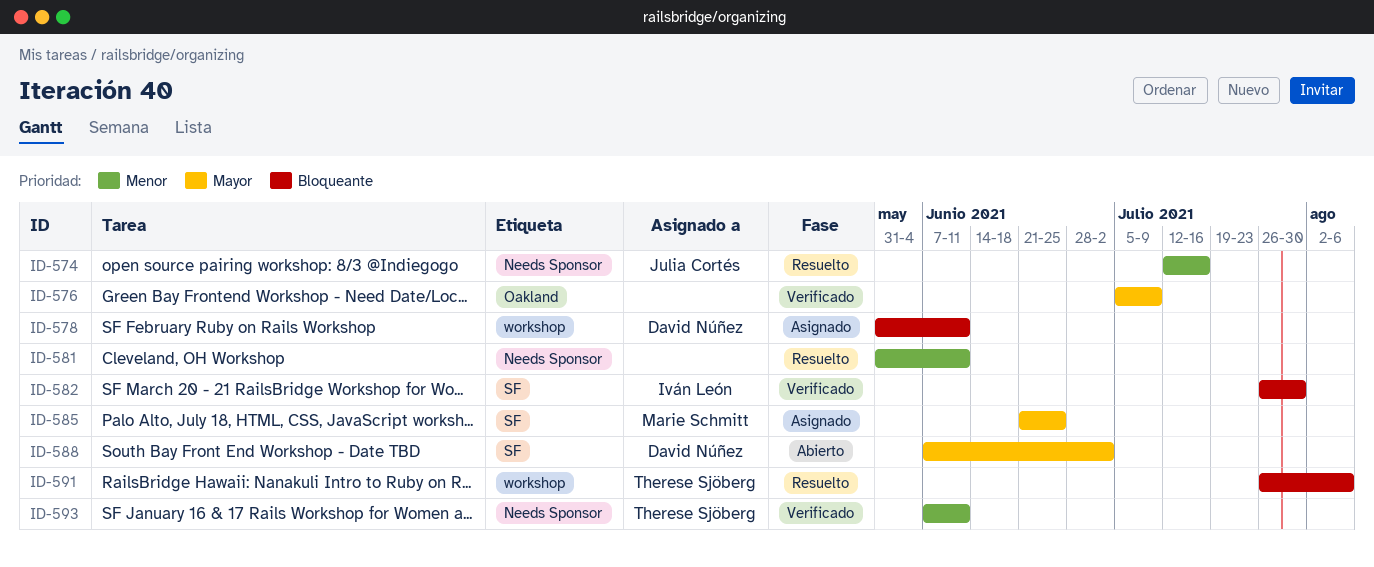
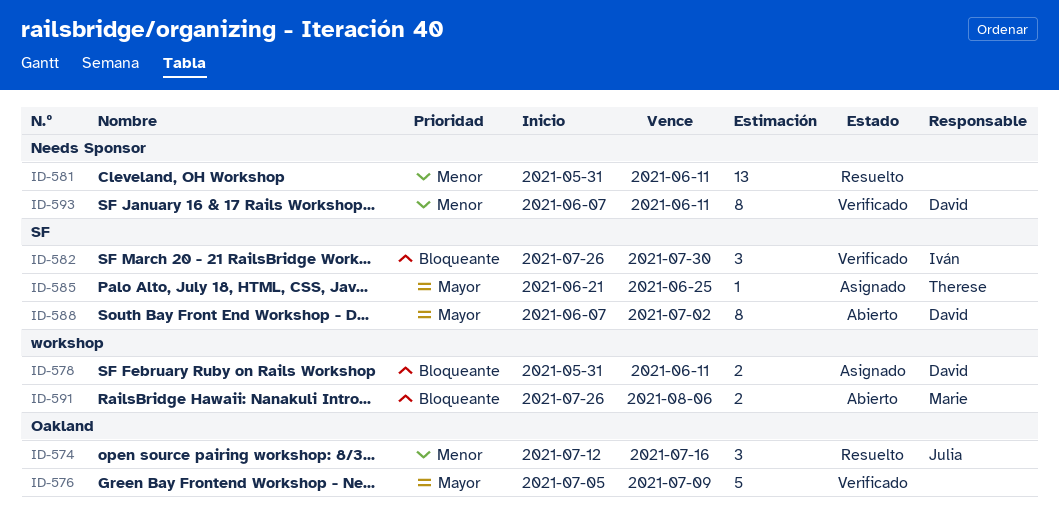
ID-574, label: Needs Sponsor -> Oakland
ID-585, owner: Marie Schmitt -> Therese Sjöberg
ID-591, status: Resuelto -> Abierto
ID-591, owner: Therese Sjöberg -> Marie Schmitt
ID-593, owner: Therese Sjöberg -> David Núñez

